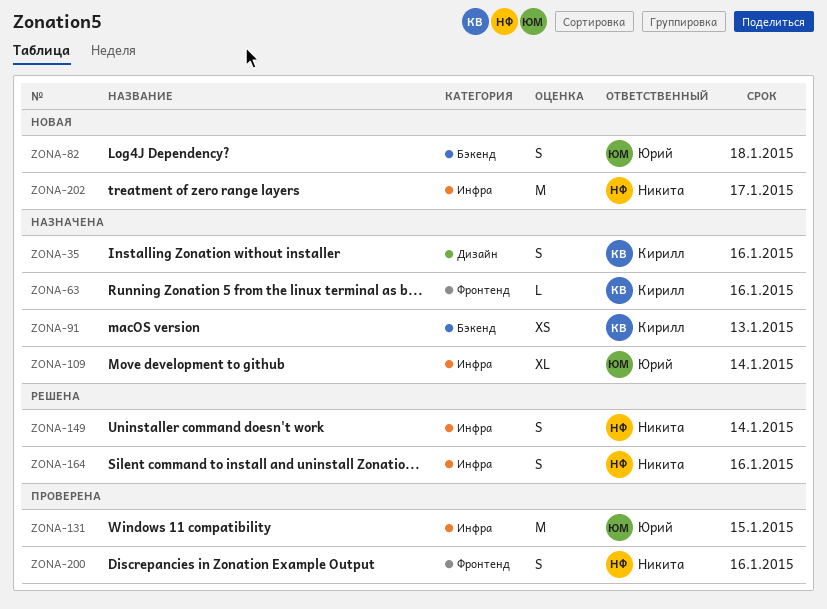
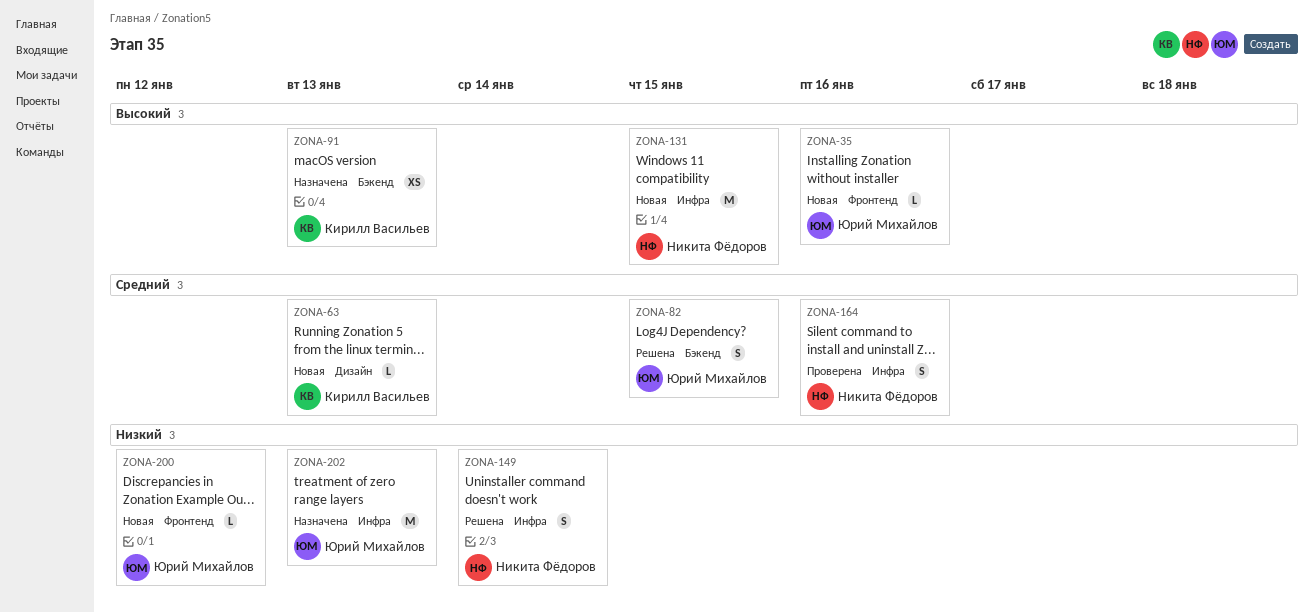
ZONA-35, status: Назначена -> Новая
ZONA-35, owner: Кирилл Васильев -> Юрий Михайлов
ZONA-35, label: Дизайн -> Фронтенд
ZONA-35, estimate: S -> L
ZONA-63, status: Назначена -> Новая
ZONA-63, label: Фронтенд -> Дизайн
ZONA-63, due: Jan 16 -> Jan 13
ZONA-82, status: Новая -> Решена
ZONA-82, due: Jan 18 -> Jan 15
ZONA-109: present -> none
ZONA-131, status: Проверена -> Новая
ZONA-131, owner: Юрий Михайлов -> Никита Фёдоров
ZONA-164, status: Решена -> Проверена
ZONA-200, status: Проверена -> Новая
ZONA-200, owner: Никита Фёдоров -> Юрий Михайлов
ZONA-200, estimate: S -> L
ZONA-200, due: Jan 16 -> Jan 12
ZONA-202, status: Новая -> Назначена
ZONA-202, owner: Никита Фёдоров -> Юрий Михайлов
ZONA-202, due: Jan 17 -> Jan 13

